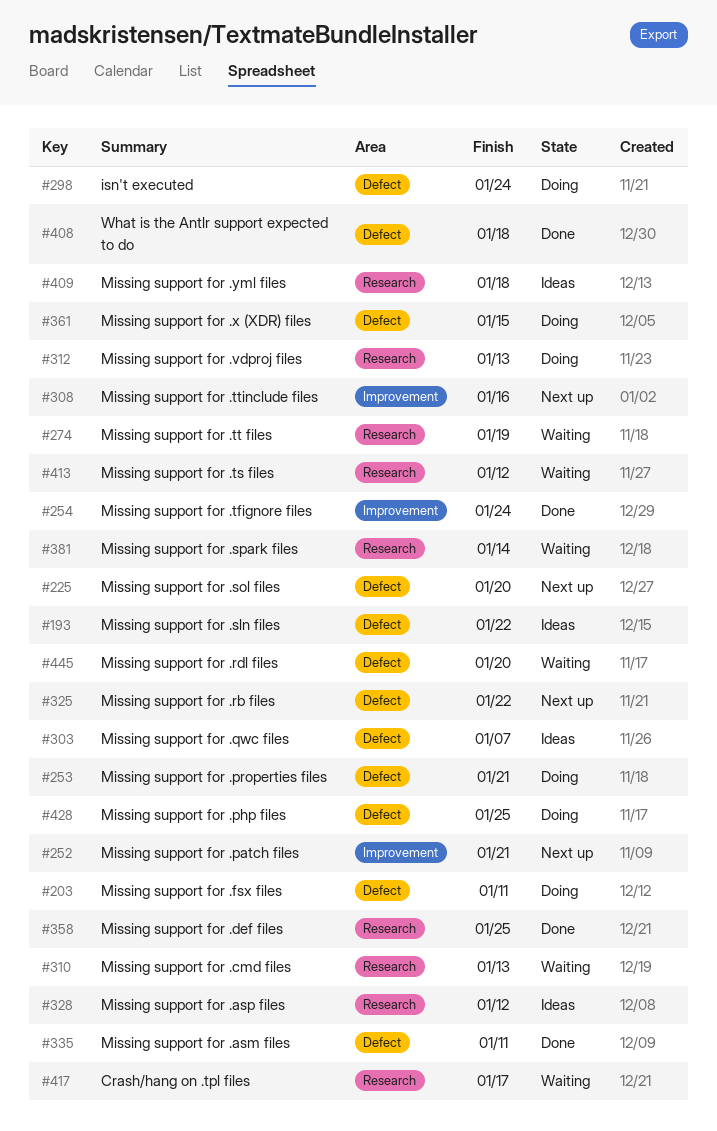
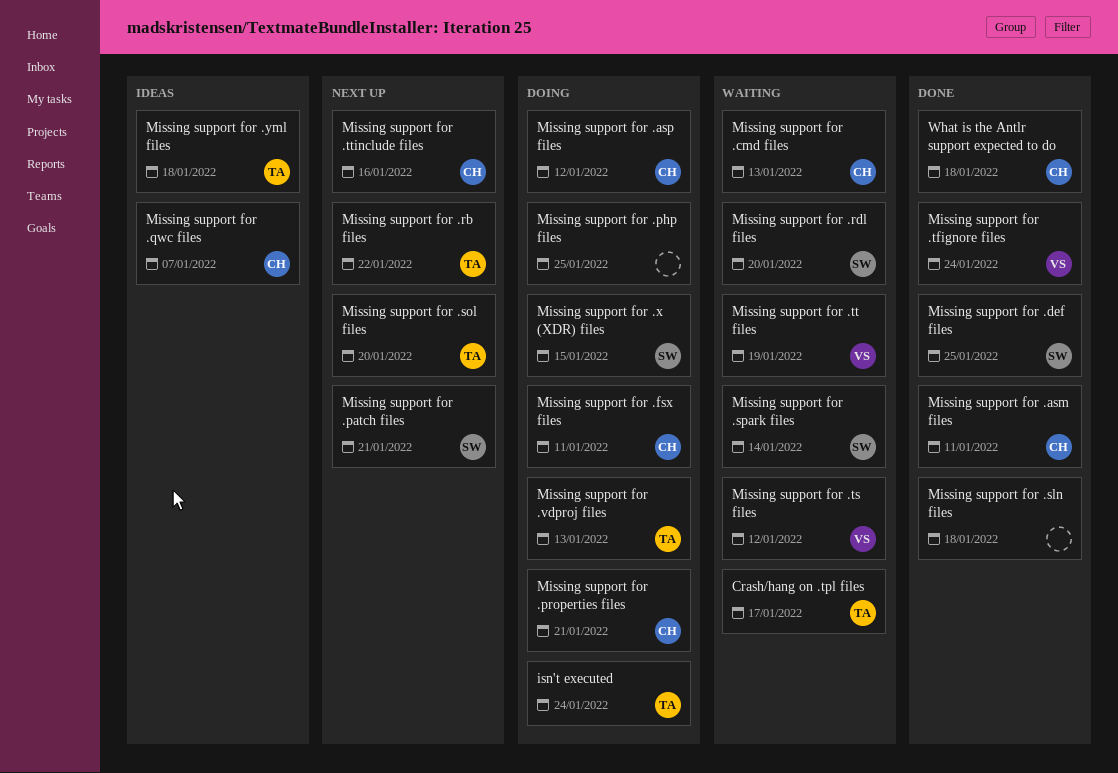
Missing support for .asp files, status: Ideas -> Doing
Missing support for .sln files, status: Ideas -> Done
Missing support for .sln files, due: Jan 22 -> Jan 18

